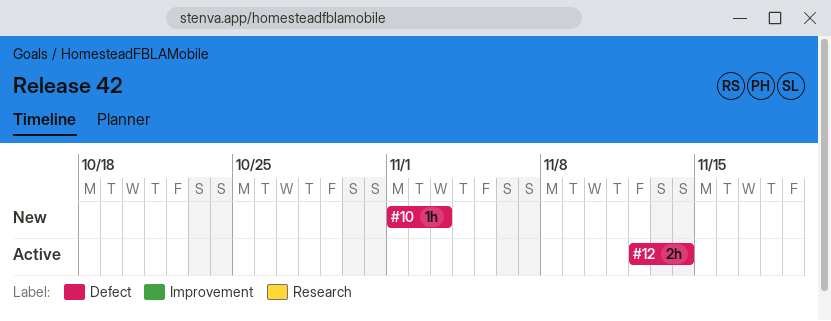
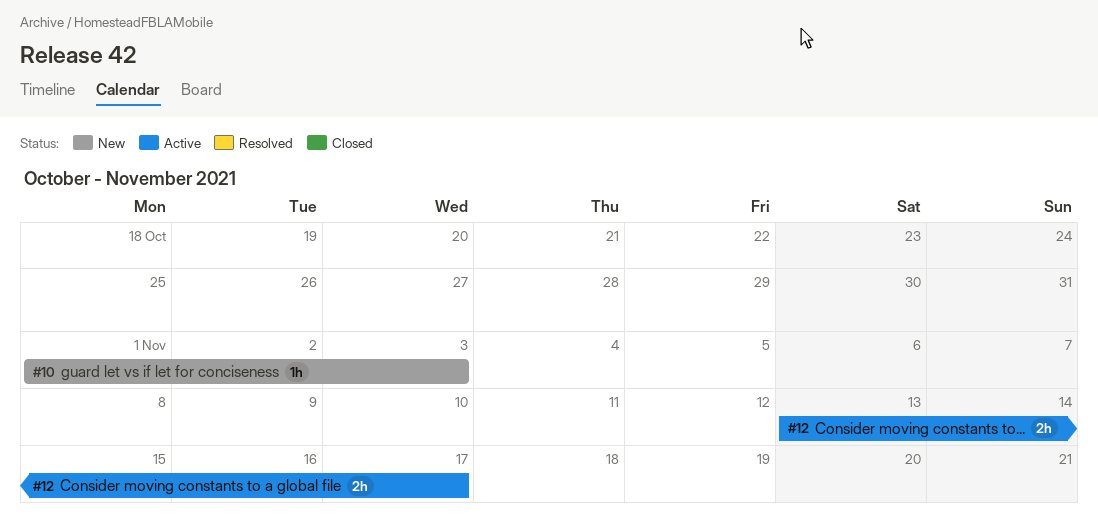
#12, start: Nov 12 -> Nov 13
#12, due: Nov 14 -> Nov 17

